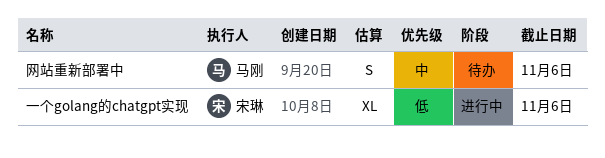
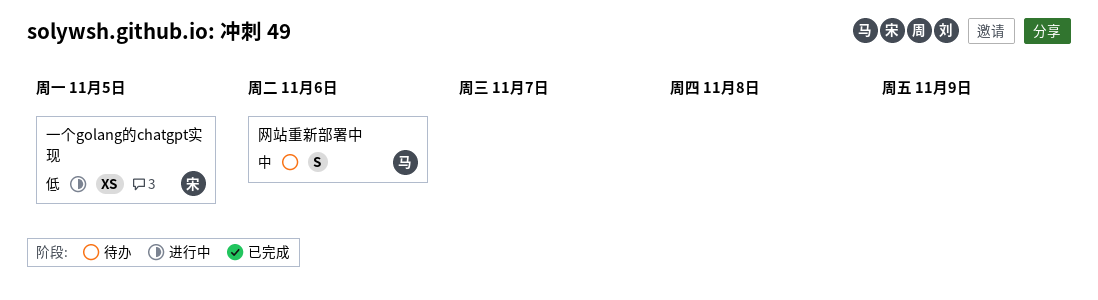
一个golang的chatgpt实现, estimate: XL -> XS
一个golang的chatgpt实现, due: Nov 6 -> Nov 5

